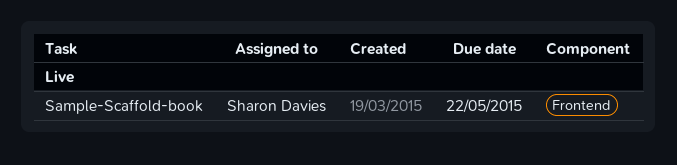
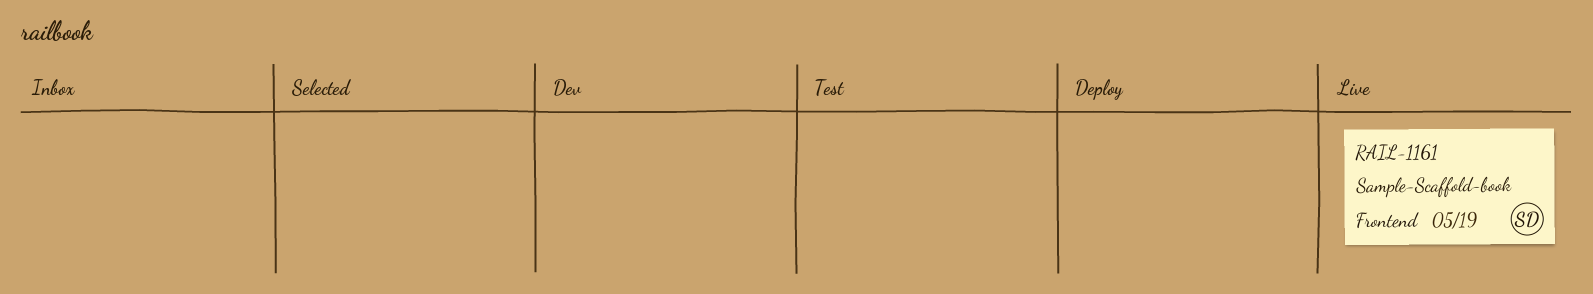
Sample-Scaffold-book, due: May 22 -> May 19

